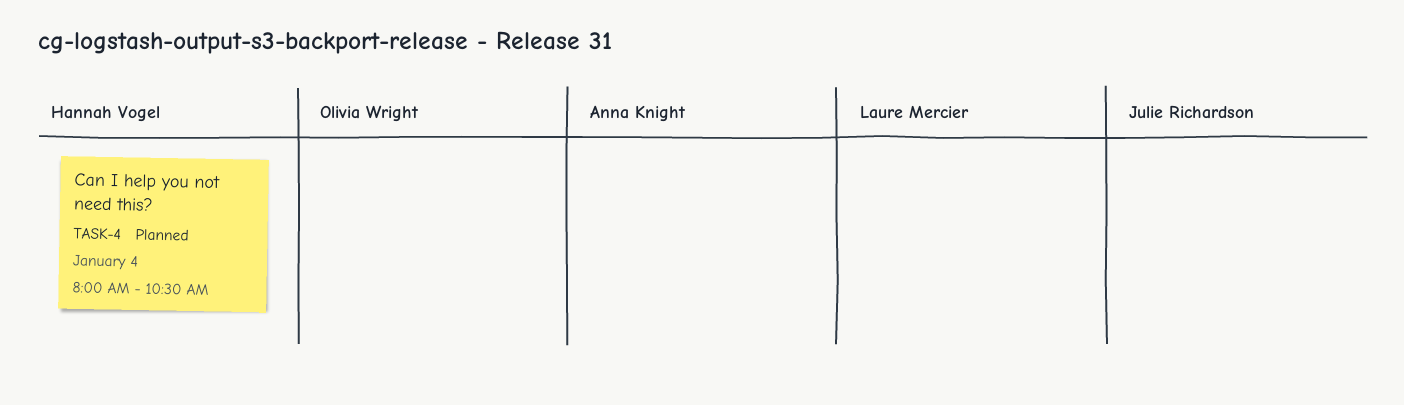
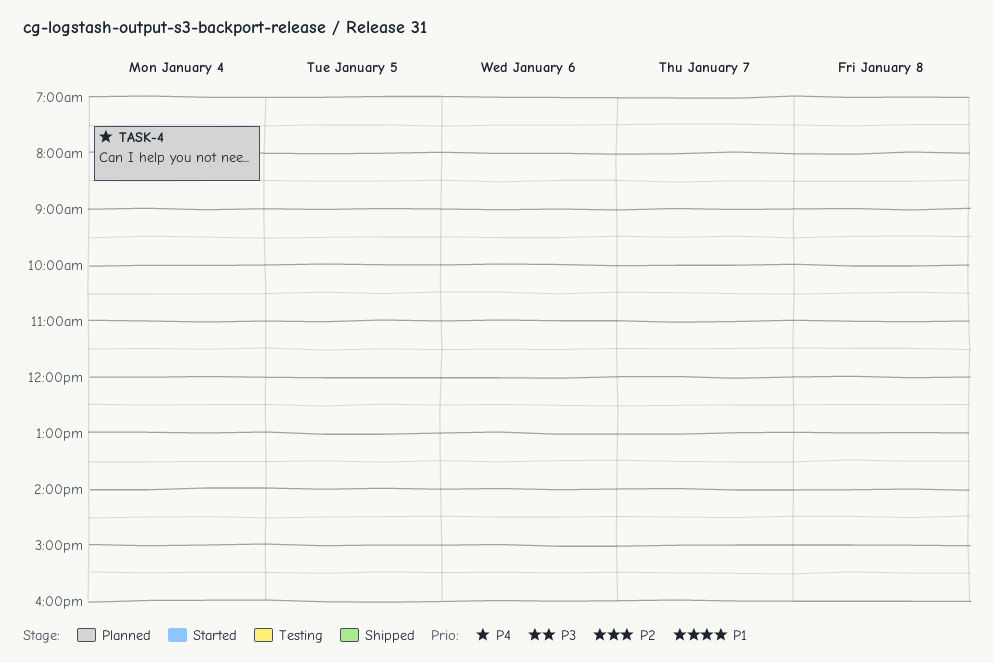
TASK-4, begins: 08:00 -> 07:30
TASK-4, ends: 10:30 -> 08:30

